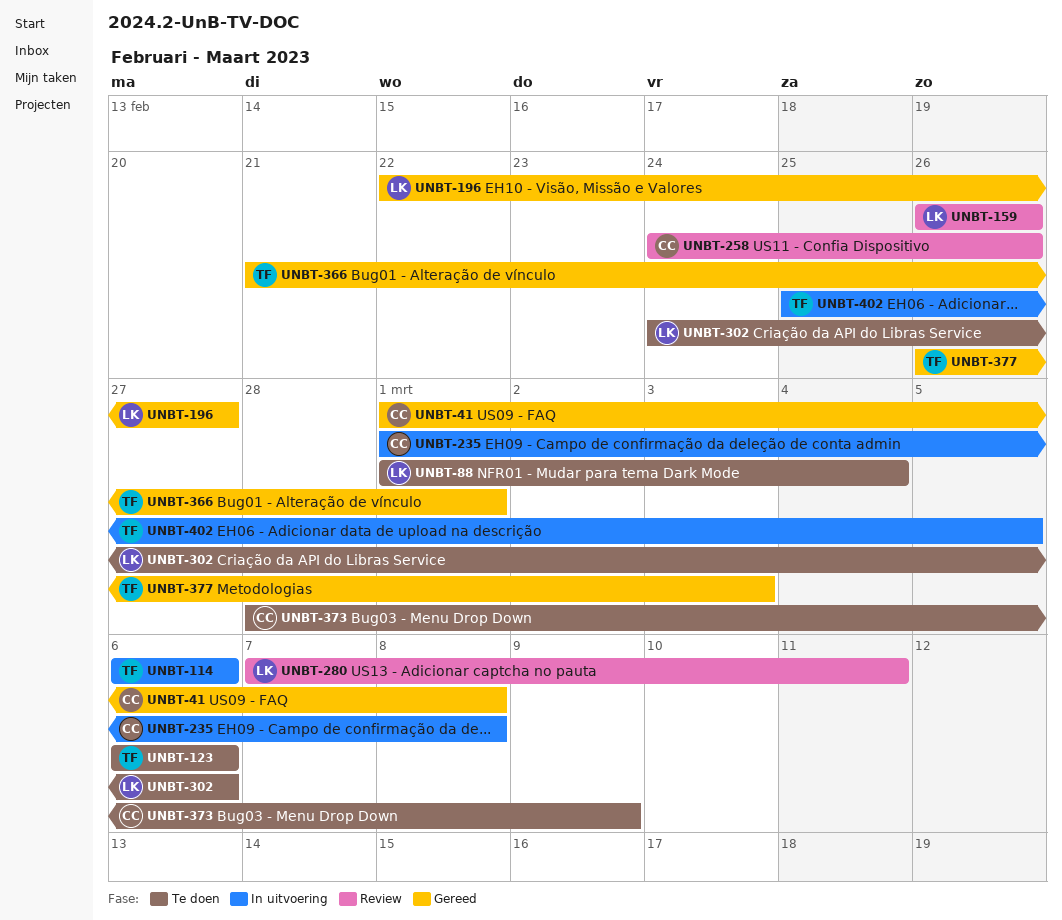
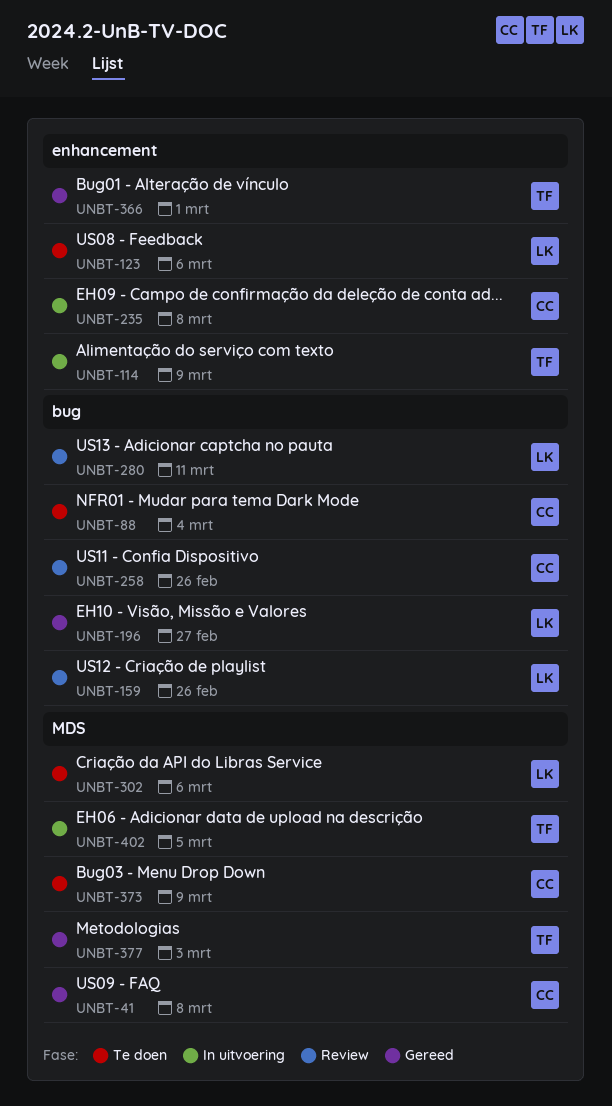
UNBT-88, owner: LK -> CC
UNBT-114, due: Mar 6 -> Mar 9
UNBT-123, owner: TF -> LK

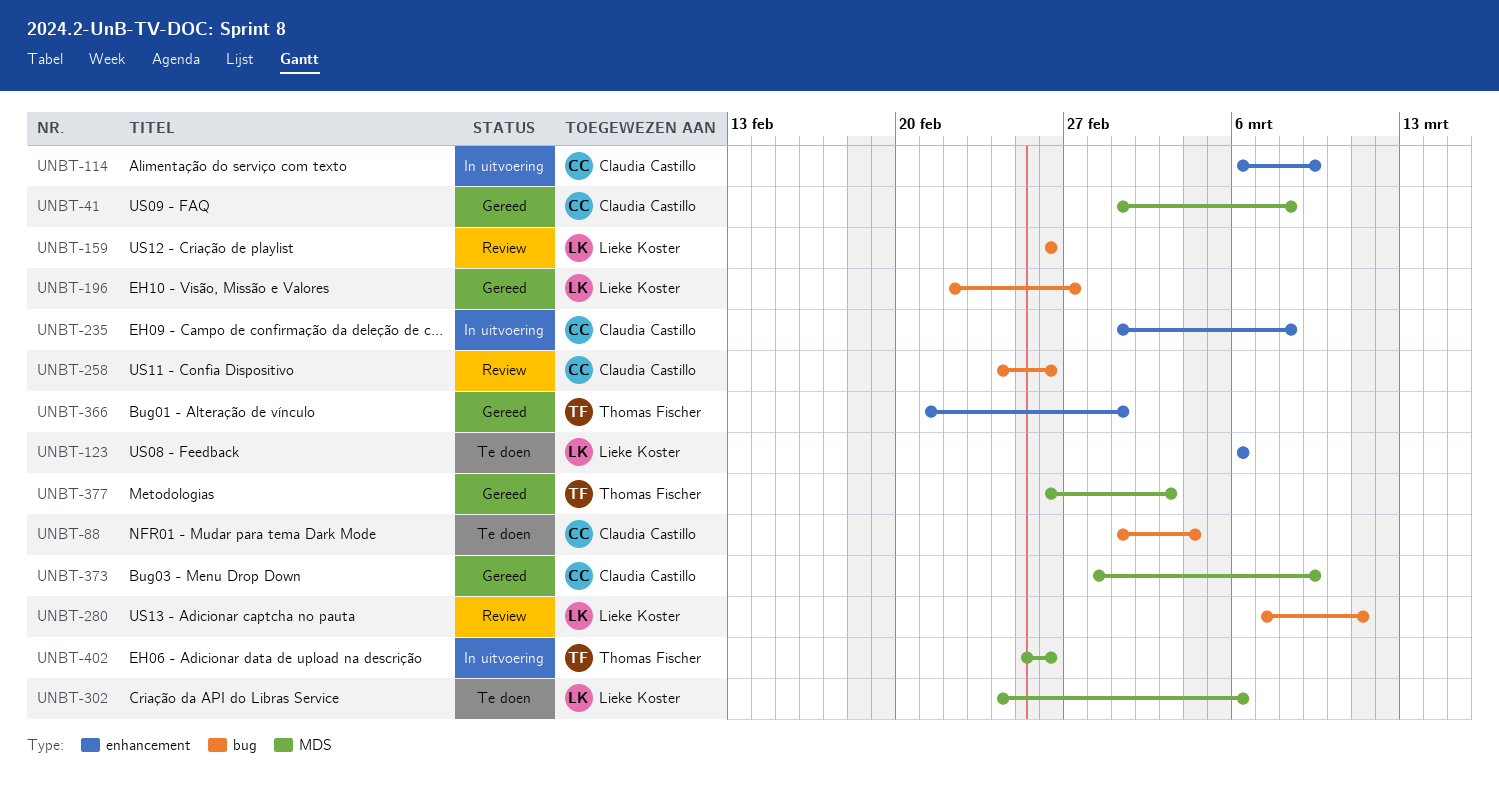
UNBT-114, owner: Thomas Fischer -> Claudia Castillo
UNBT-373, status: Te doen -> Gereed
UNBT-402, due: Mar 5 -> Feb 26

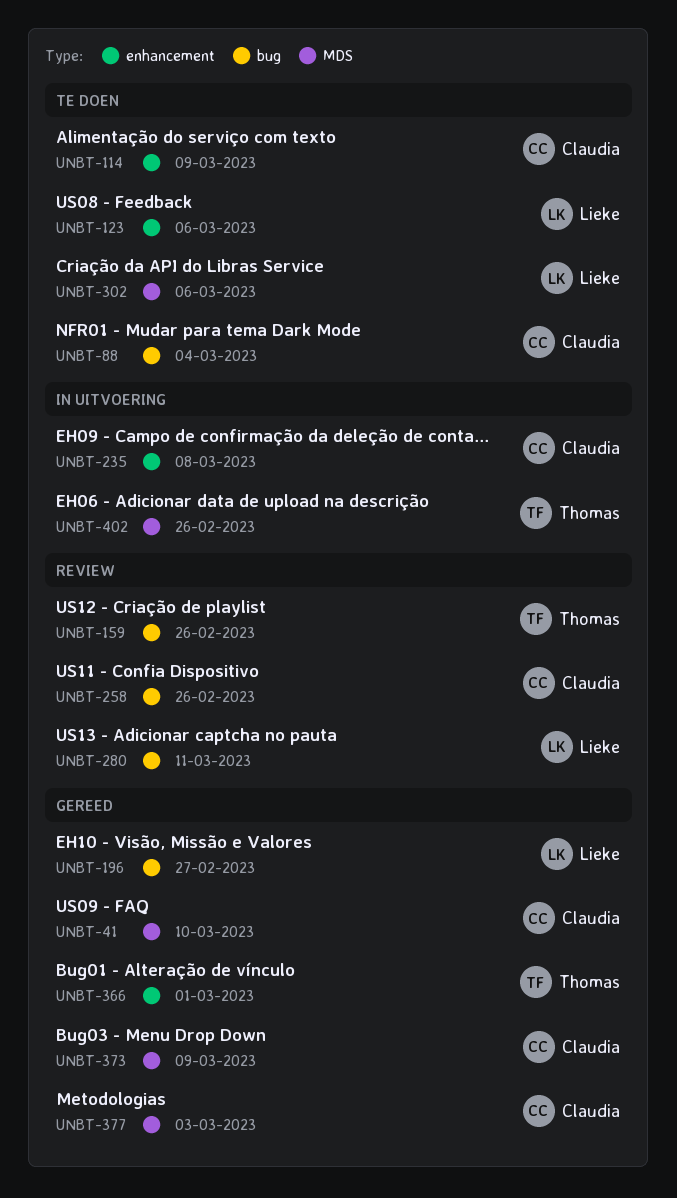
UNBT-41, due: Mar 8 -> Mar 10
UNBT-114, status: In uitvoering -> Te doen
UNBT-159, owner: Lieke Koster -> Thomas Fischer
UNBT-377, owner: Thomas Fischer -> Claudia Castillo

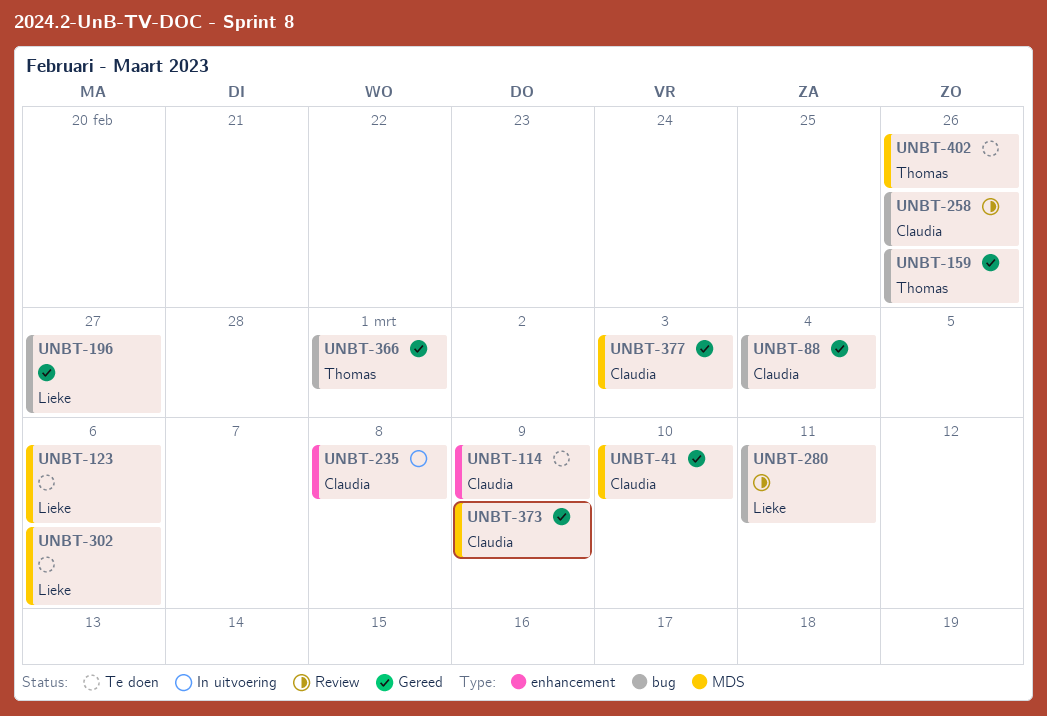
UNBT-88, status: Te doen -> Gereed
UNBT-123, label: enhancement -> MDS
UNBT-159, status: Review -> Gereed
UNBT-366, label: enhancement -> bug
UNBT-402, status: In uitvoering -> Te doen

